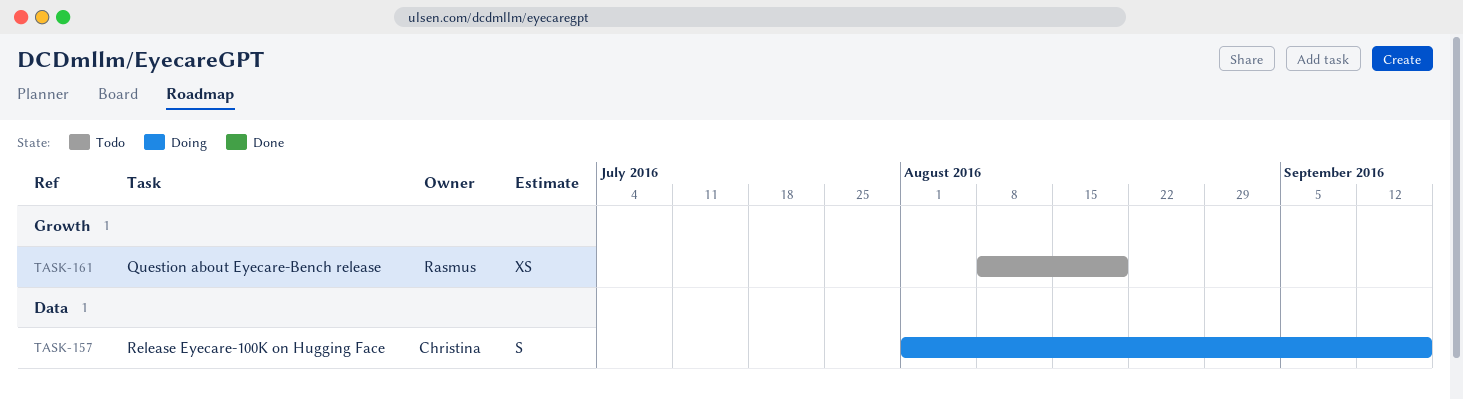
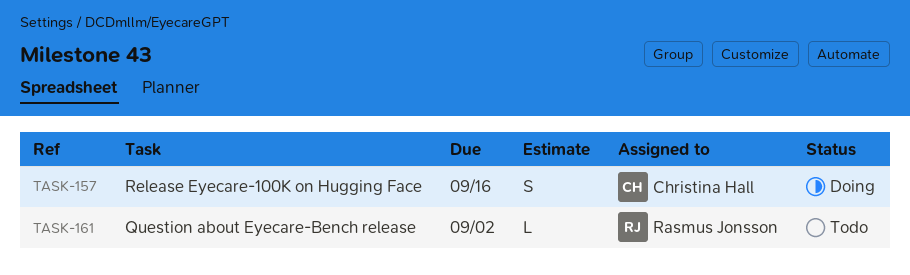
TASK-161, estimate: XS -> L
TASK-161, due: Aug 19 -> Sep 2

